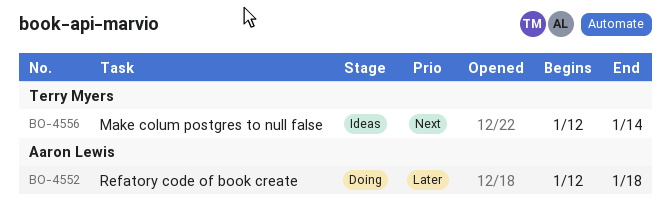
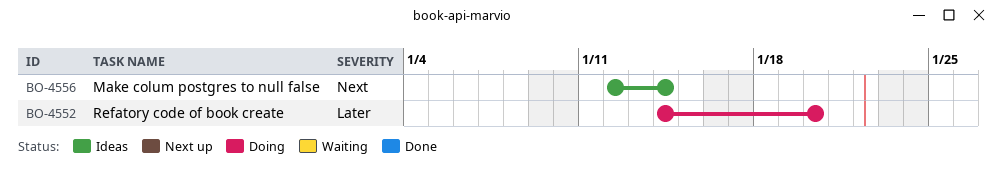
BO-4552, start: Jan 12 -> Jan 14
BO-4552, due: Jan 18 -> Jan 20

